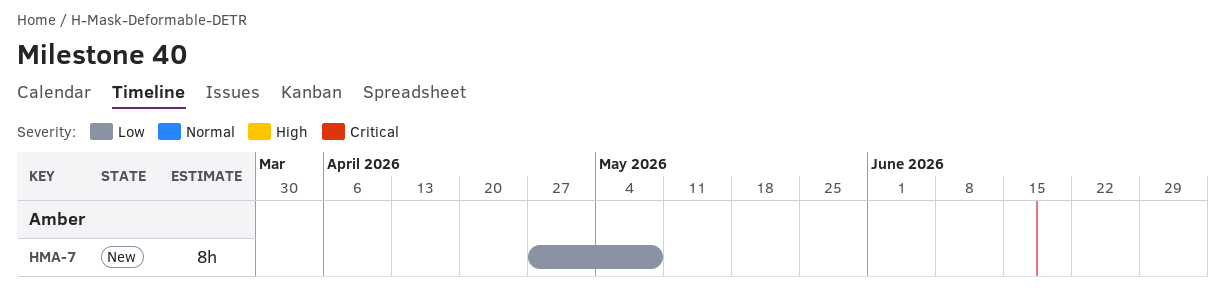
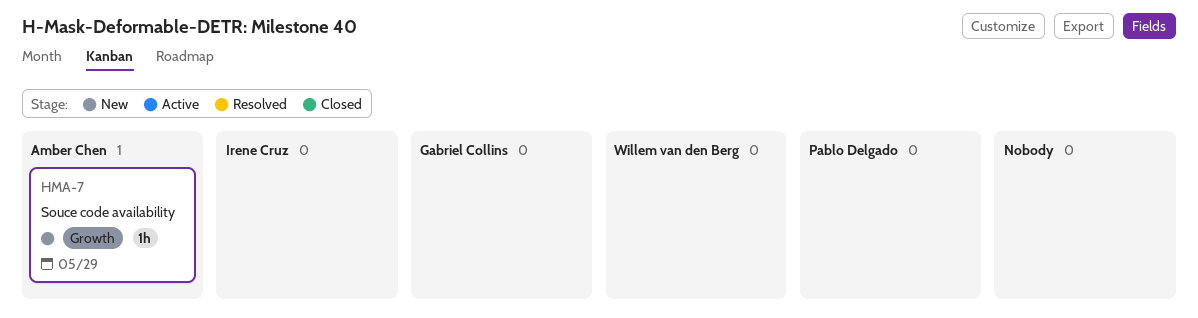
HMA-7, estimate: 8h -> 1h
HMA-7, due: May 8 -> May 29

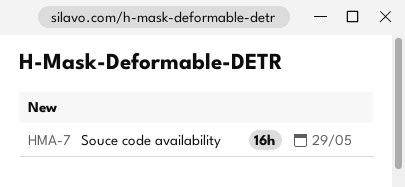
HMA-7, estimate: 1h -> 16h

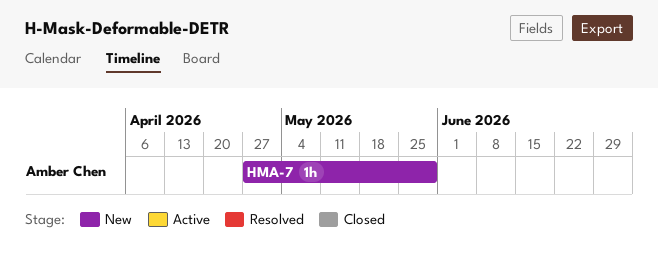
HMA-7, estimate: 16h -> 1h

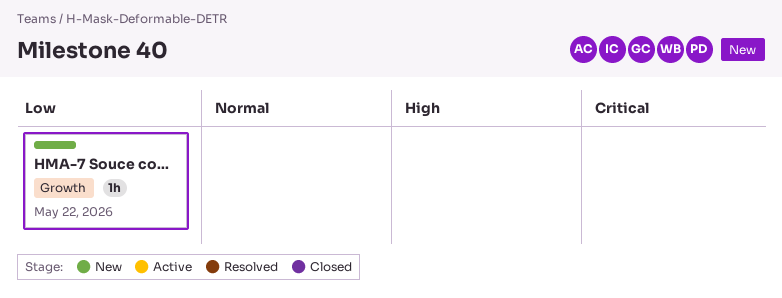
HMA-7, due: May 29 -> May 22

